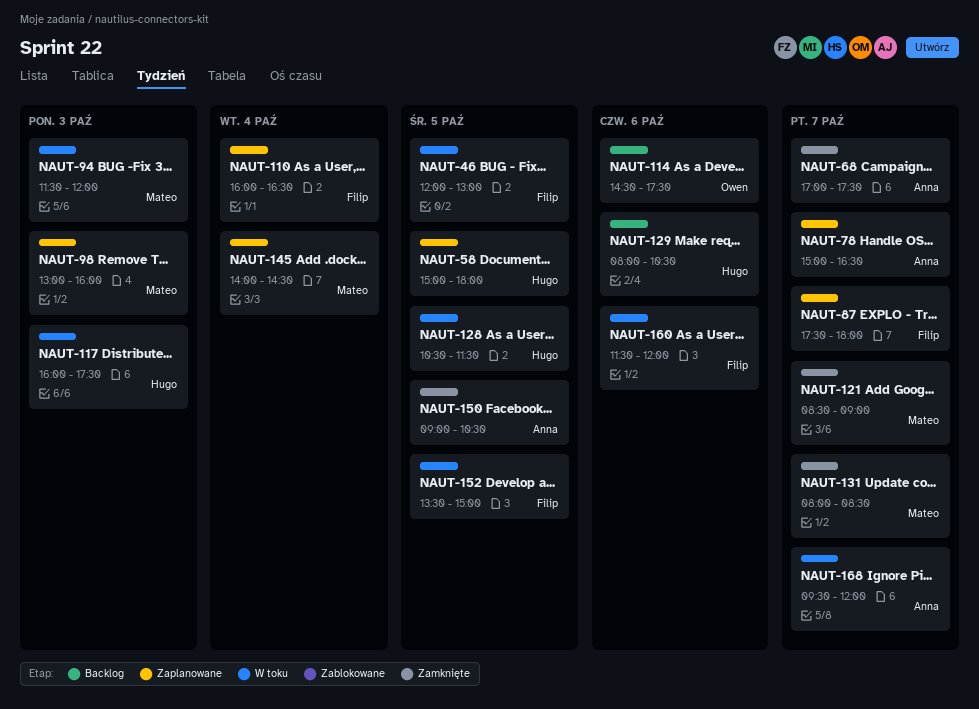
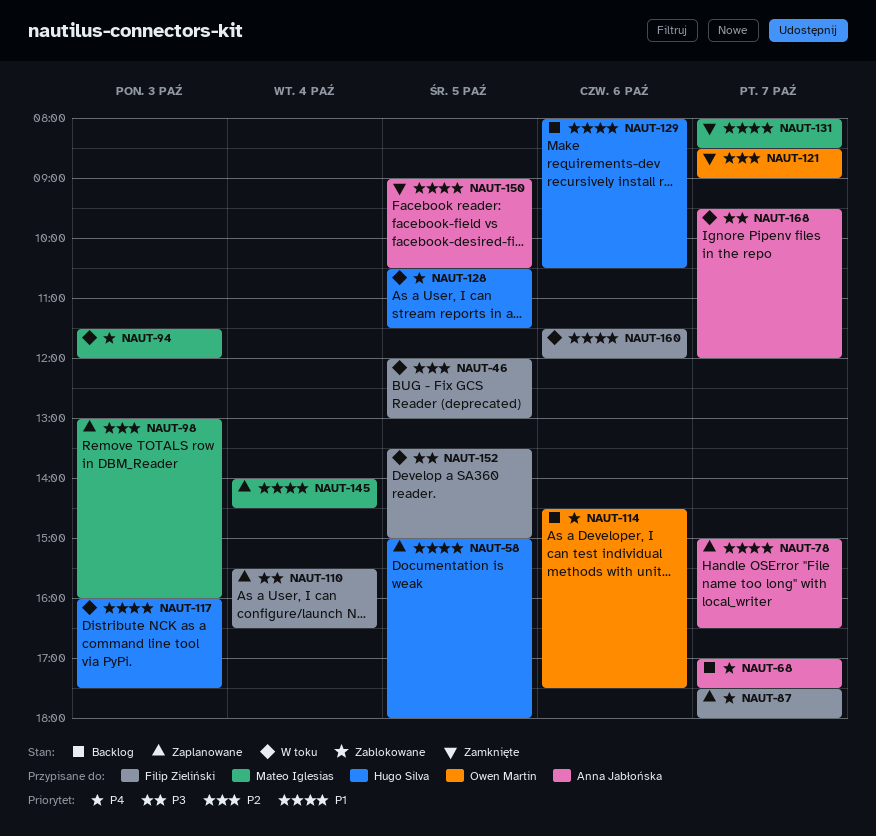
NAUT-68, status: Zamknięte -> Backlog
NAUT-110, begins: 16:00 -> 15:30
NAUT-121, owner: Mateo Iglesias -> Owen Martin

